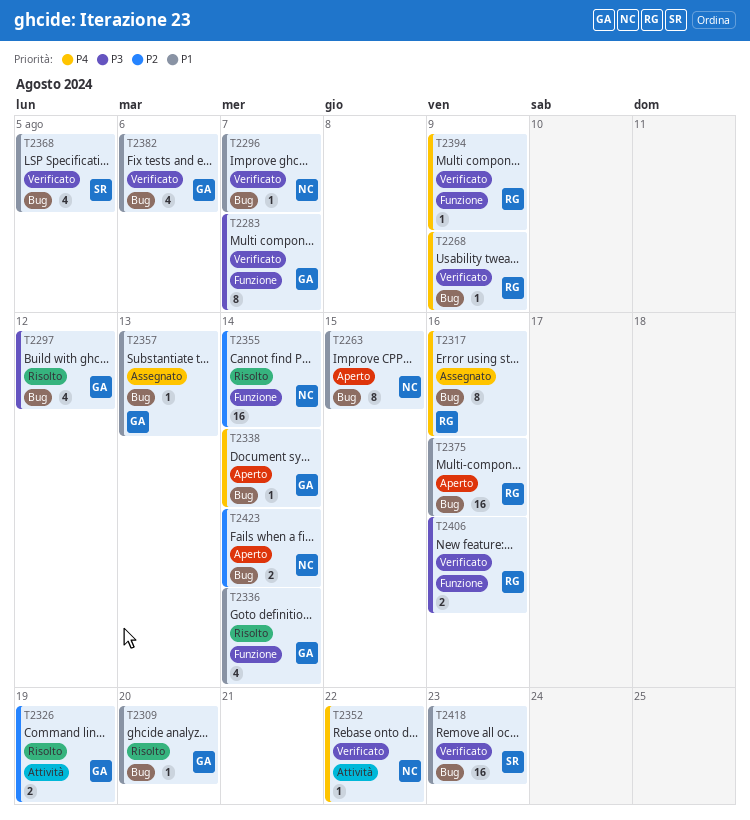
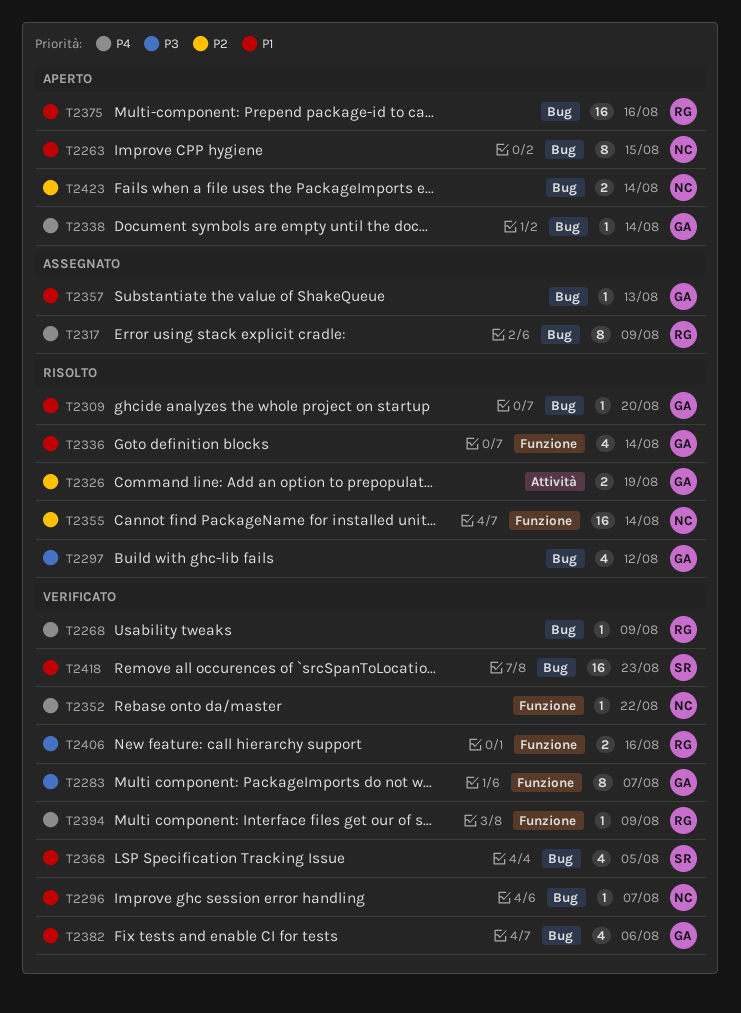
T2317, due: Aug 16 -> Aug 9
T2352, label: Attività -> Funzione

